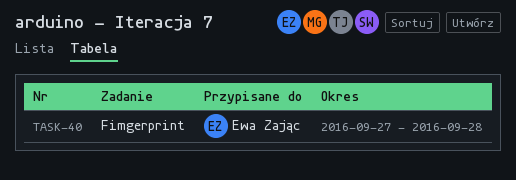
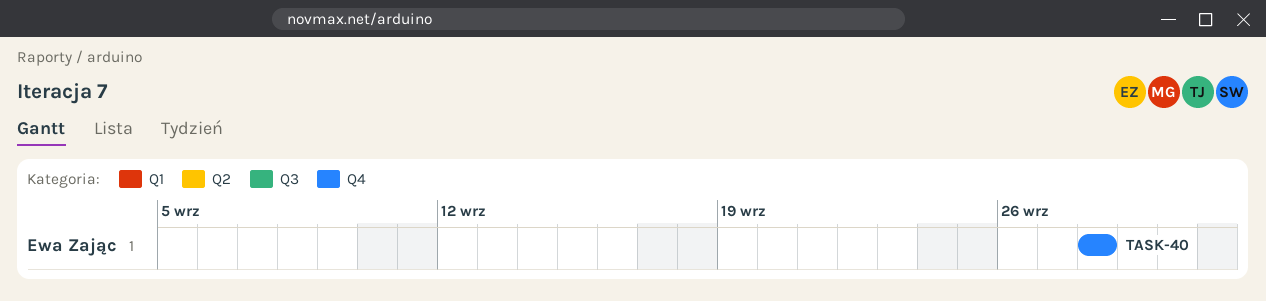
TASK-40, start: Sep 27 -> Sep 28

